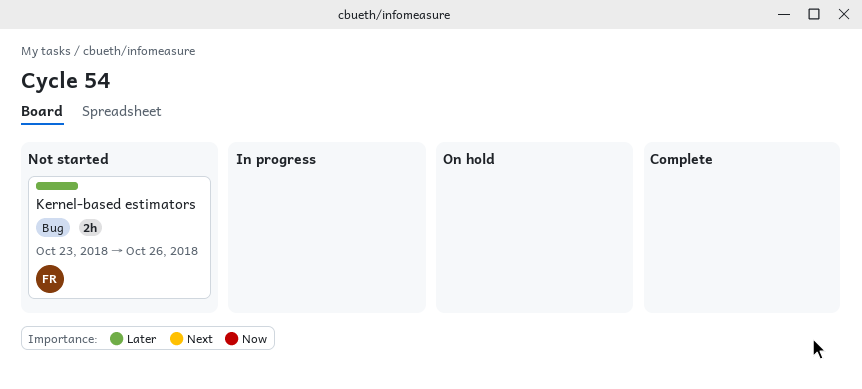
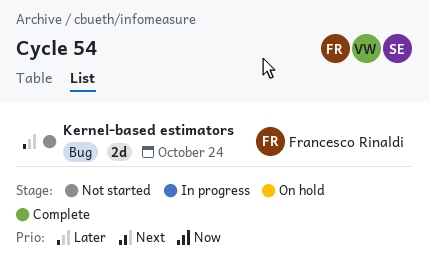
Kernel-based estimators, estimate: 2h -> 2d
Kernel-based estimators, due: Oct 26 -> Oct 24

